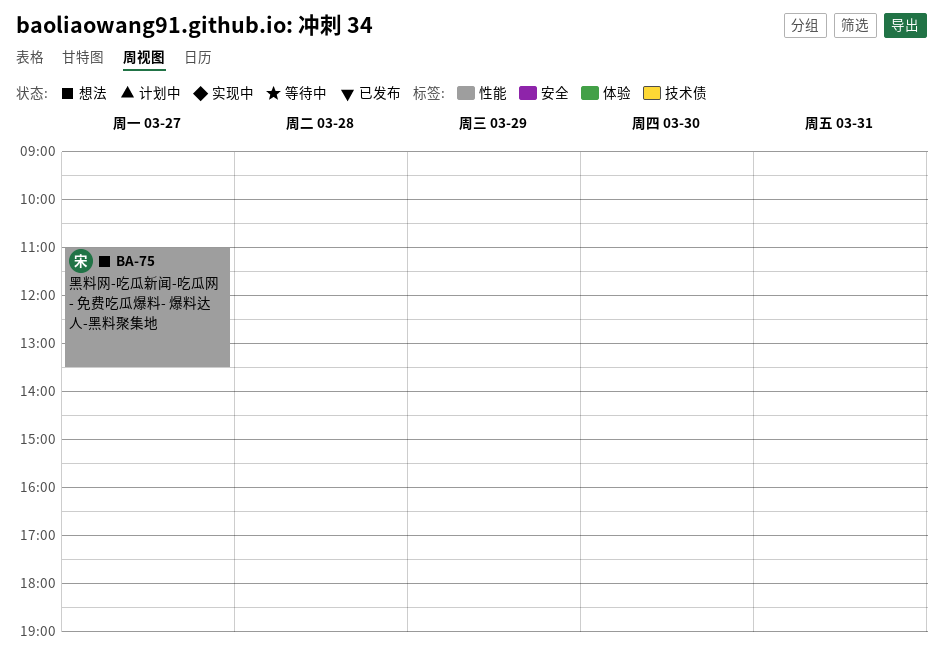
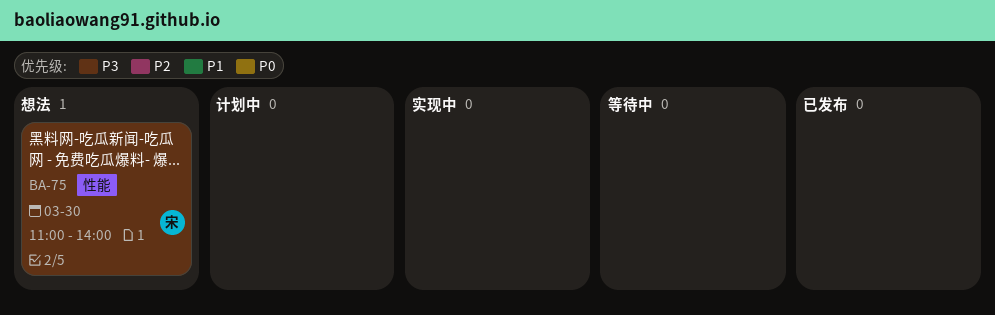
BA-75, day: Mar 27 -> Mar 30
BA-75, ends: 13:30 -> 14:00

